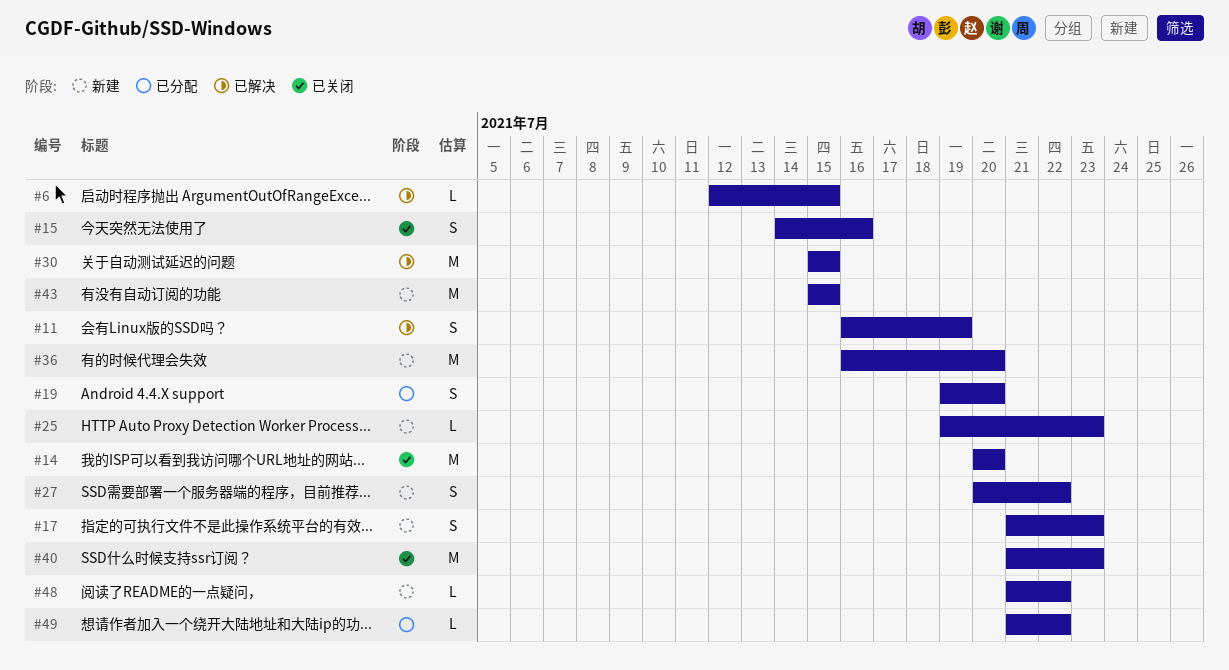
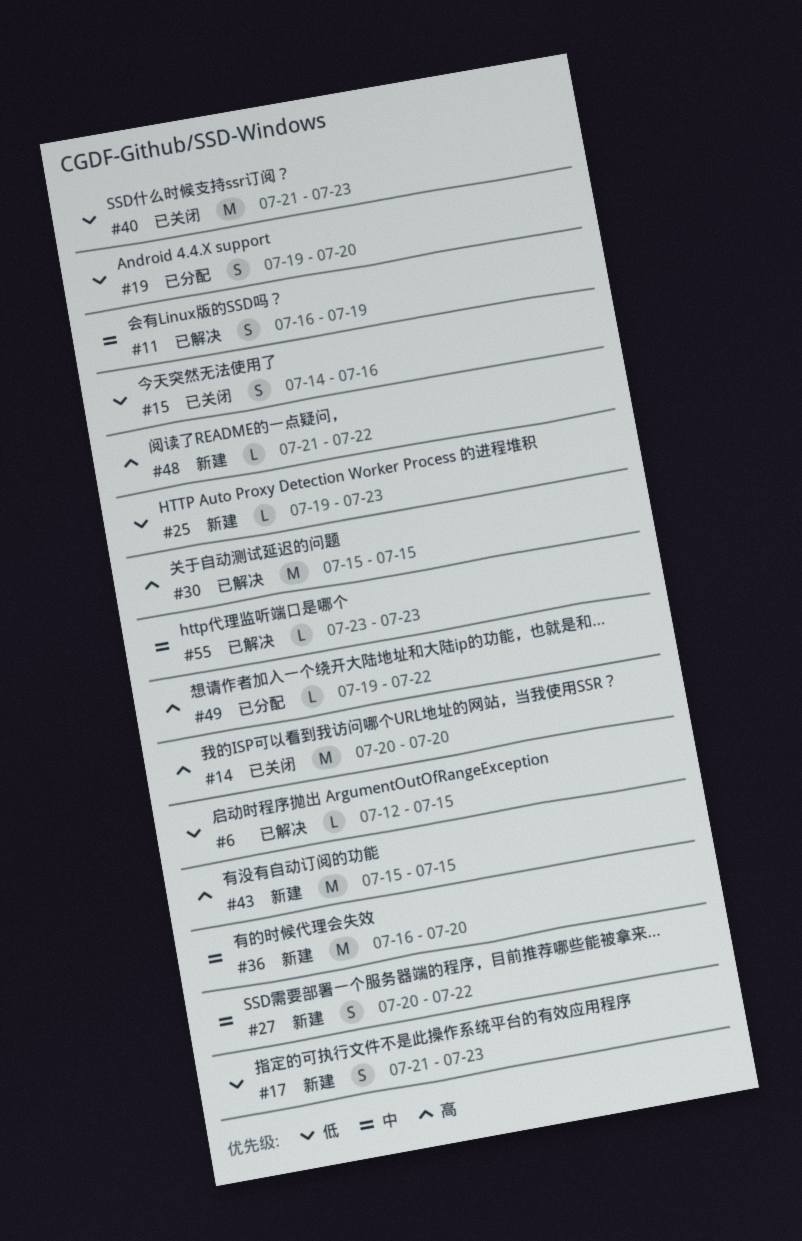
#49, start: Jul 21 -> Jul 19
#55: none -> present

